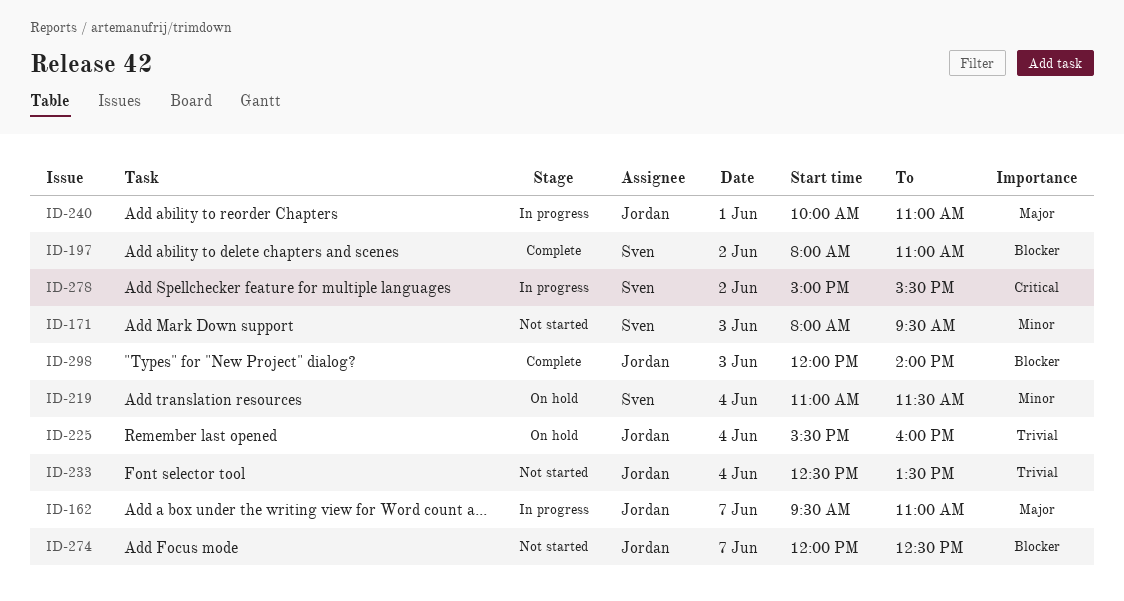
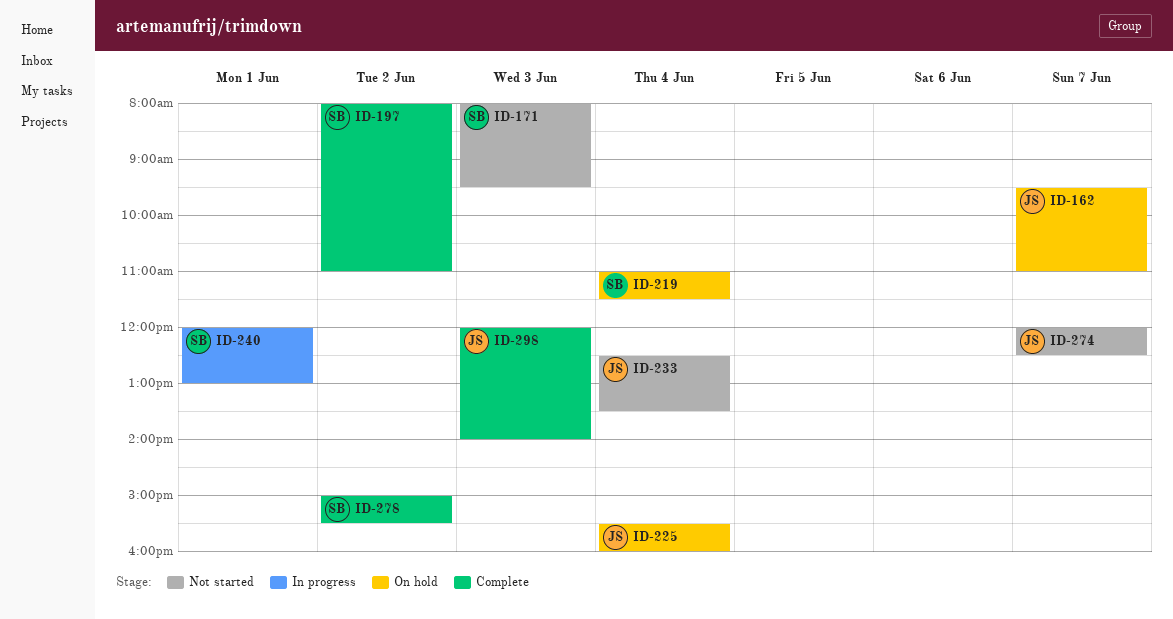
ID-162, status: In progress -> On hold
ID-240, owner: Jordan -> Sven
ID-240, begins: 10:00 -> 12:00
ID-240, ends: 11:00 -> 13:00
ID-278, status: In progress -> Complete

